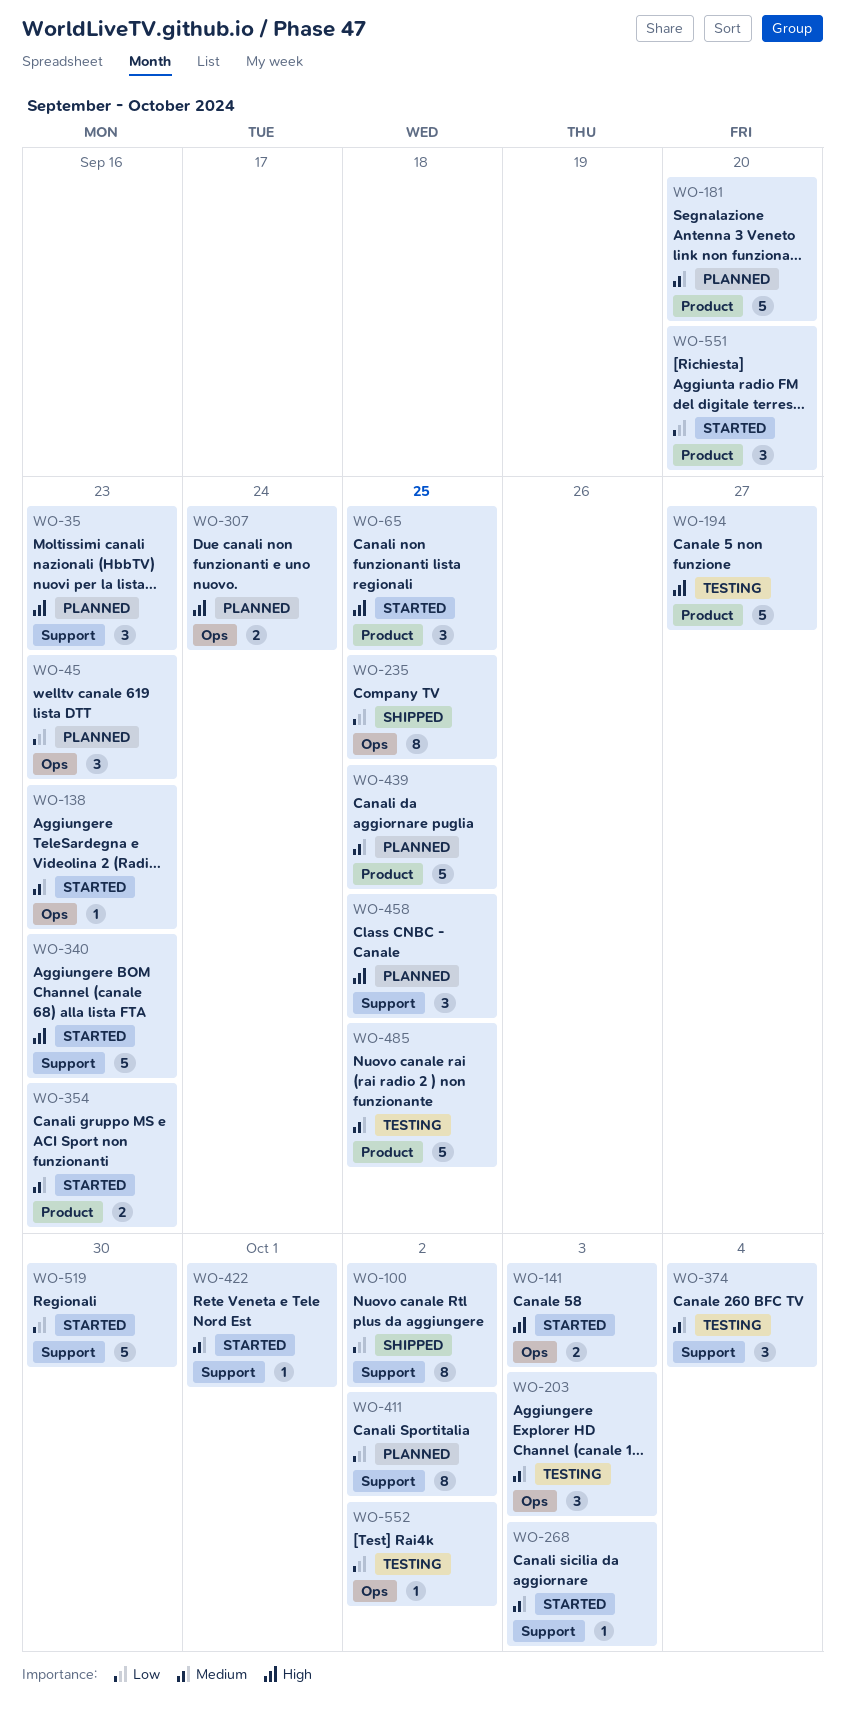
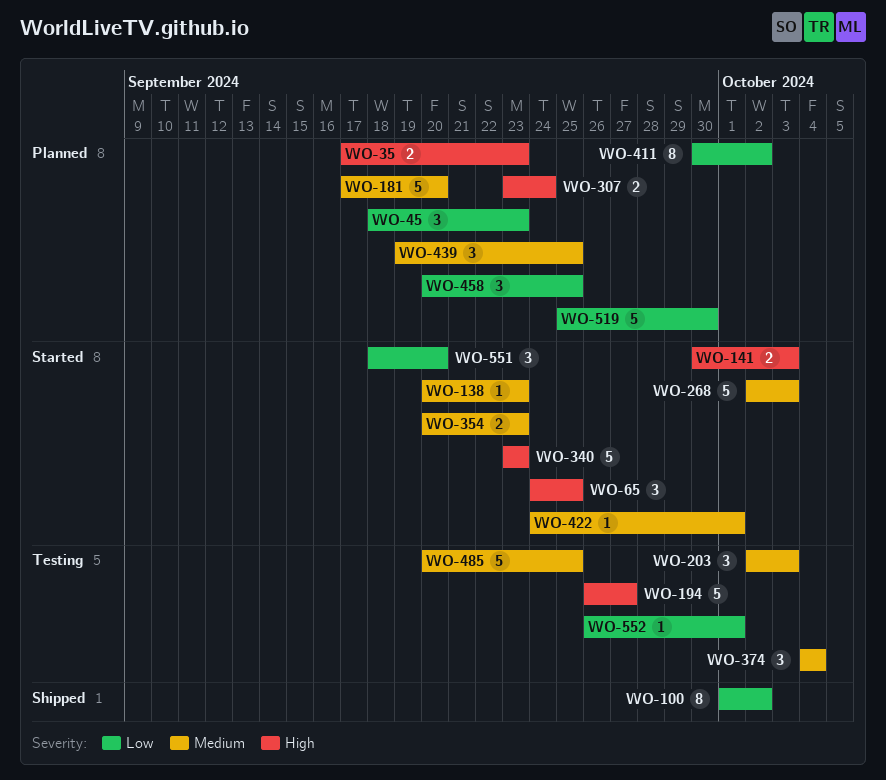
WO-35, estimate: 3 -> 2
WO-235: present -> none
WO-268, estimate: 1 -> 5
WO-439, estimate: 5 -> 3
WO-458, priority: High -> Low
WO-519, status: Started -> Planned
WO-552, due: Oct 2 -> Oct 1

